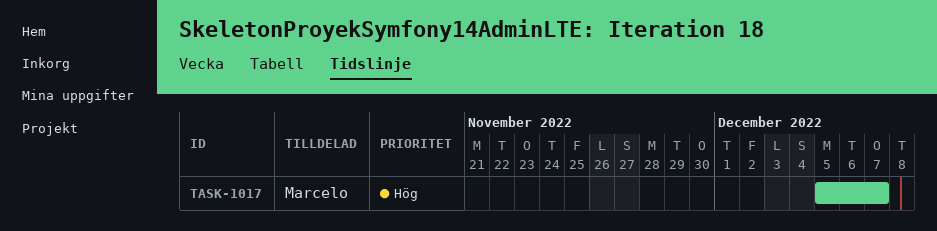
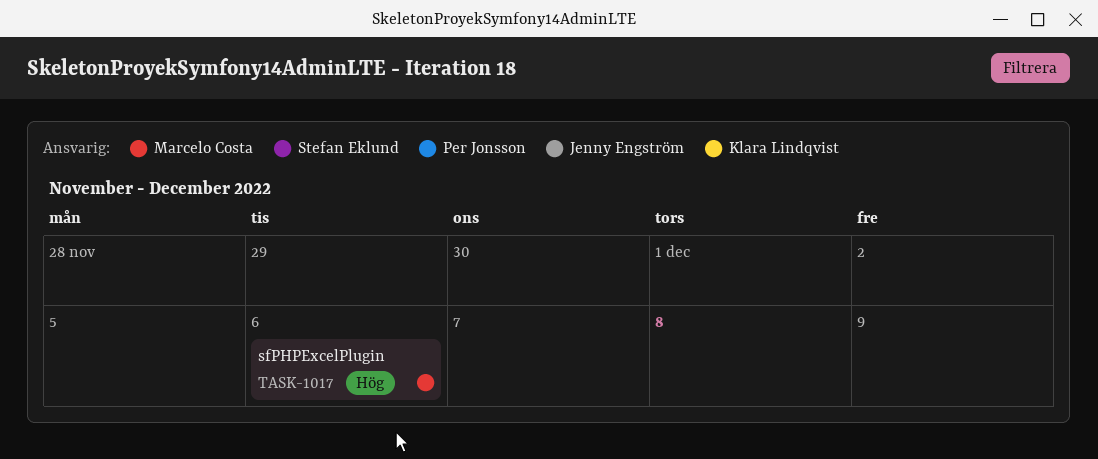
TASK-1017, due: Dec 7 -> Dec 6

